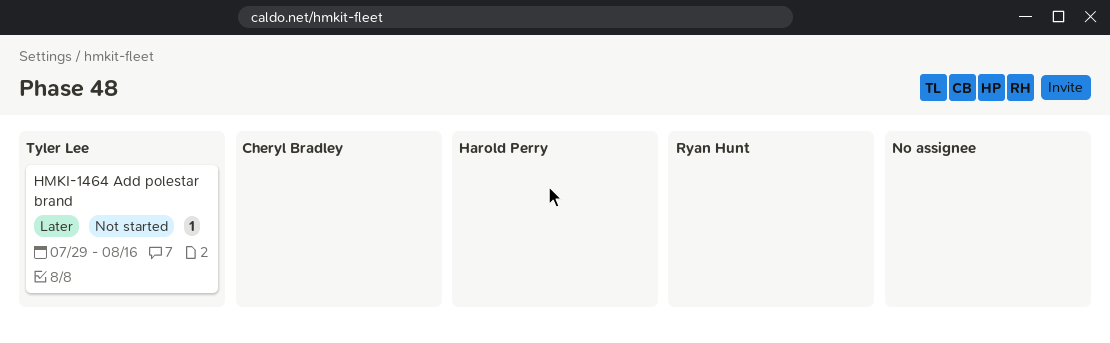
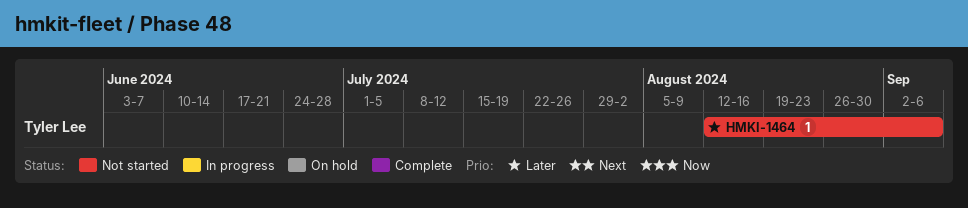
HMKI-1464, start: Jul 29 -> Aug 12
HMKI-1464, due: Aug 16 -> Sep 6

